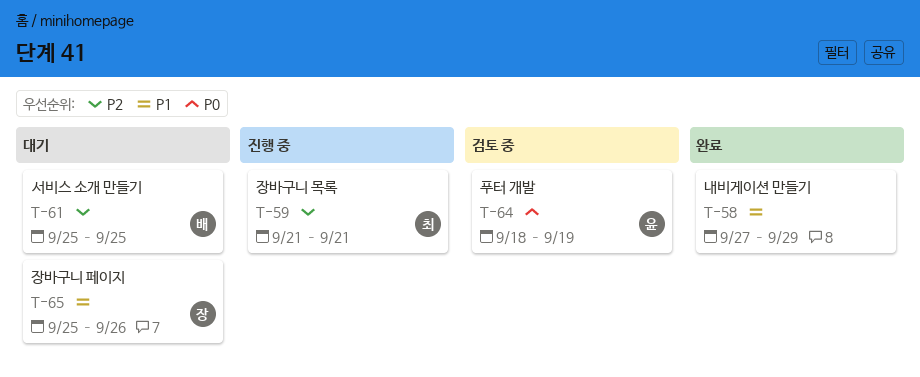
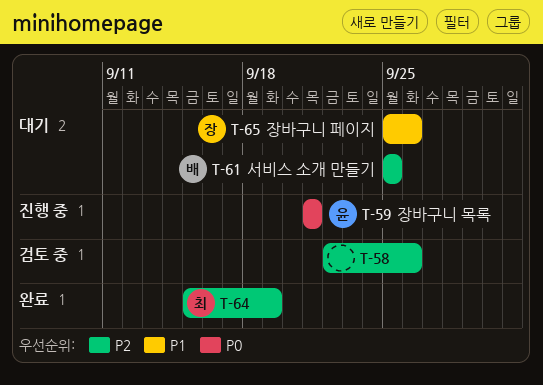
T-58, status: 완료 -> 검토 중
T-58, priority: P1 -> P2
T-58, start: Sep 27 -> Sep 22
T-58, due: Sep 29 -> Sep 26
T-59, owner: 최 -> 윤
T-59, priority: P2 -> P0
T-64, status: 검토 중 -> 완료
T-64, owner: 윤 -> 최
T-64, priority: P0 -> P2
T-64, start: Sep 18 -> Sep 15

